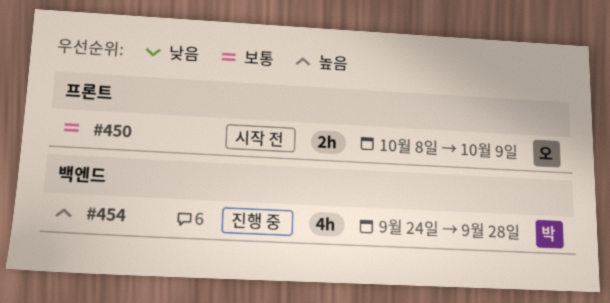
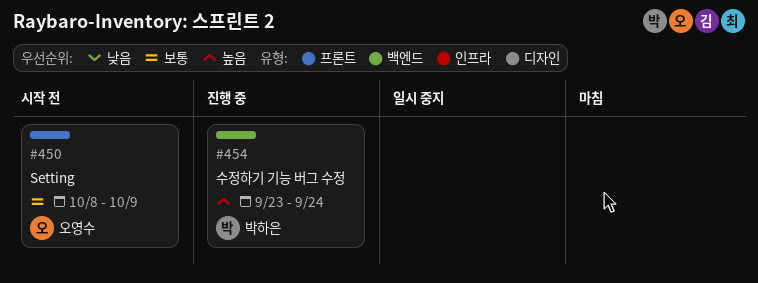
#454, start: Sep 24 -> Sep 23
#454, due: Sep 28 -> Sep 24

